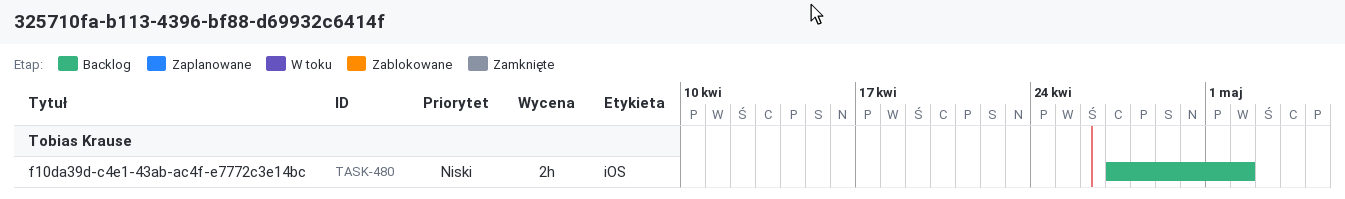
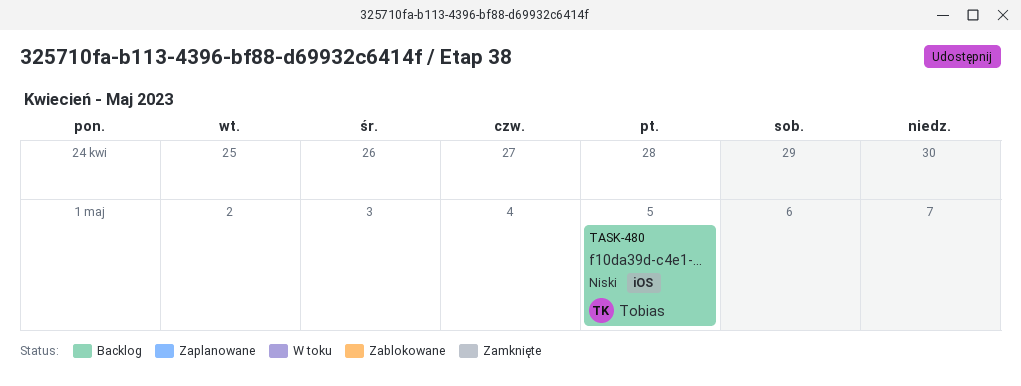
TASK-480, due: May 2 -> May 5

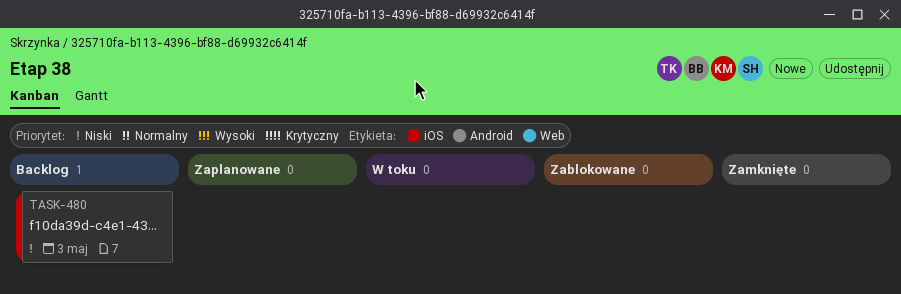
TASK-480, due: May 5 -> May 3

